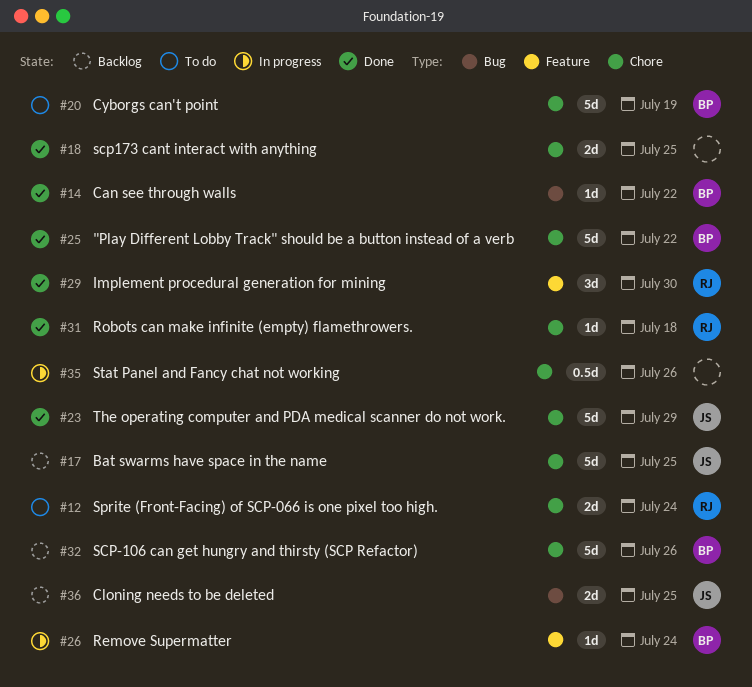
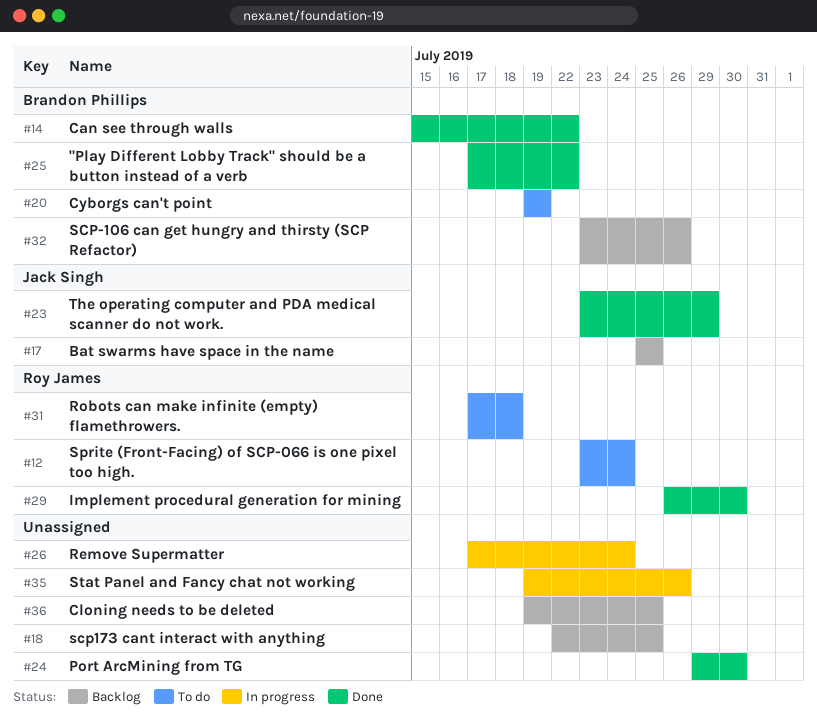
#18, status: Done -> Backlog
#24: none -> present
#26, owner: Brandon Phillips -> none
#31, status: Done -> To do
#36, owner: Jack Singh -> none

